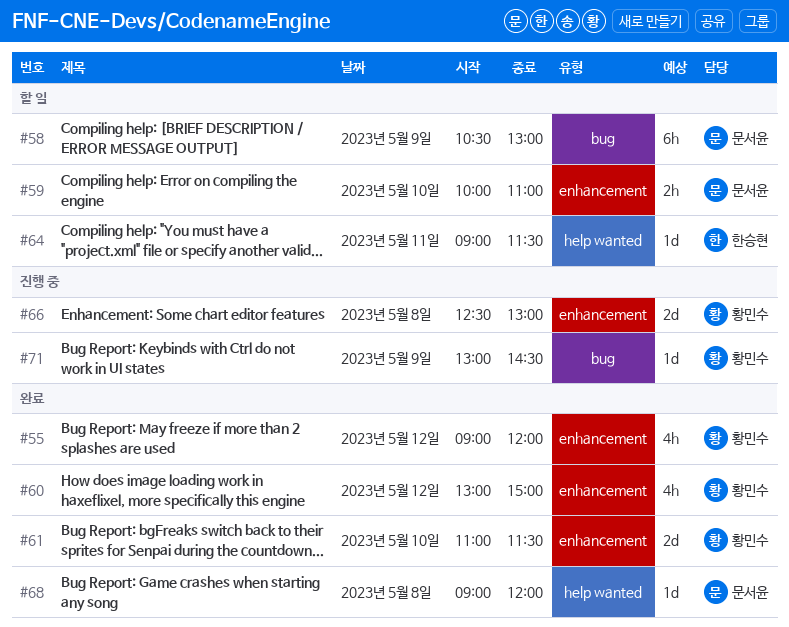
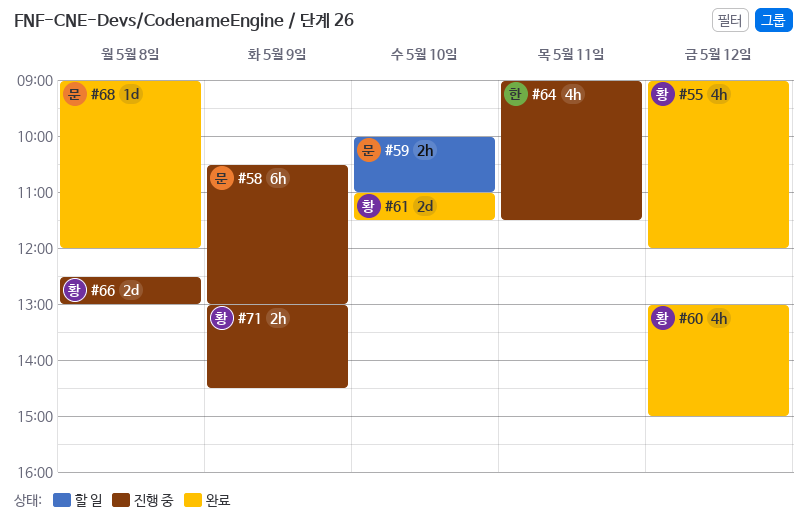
#58, status: 할 일 -> 진행 중
#64, status: 할 일 -> 진행 중
#64, estimate: 1d -> 4h
#71, estimate: 1d -> 2h

